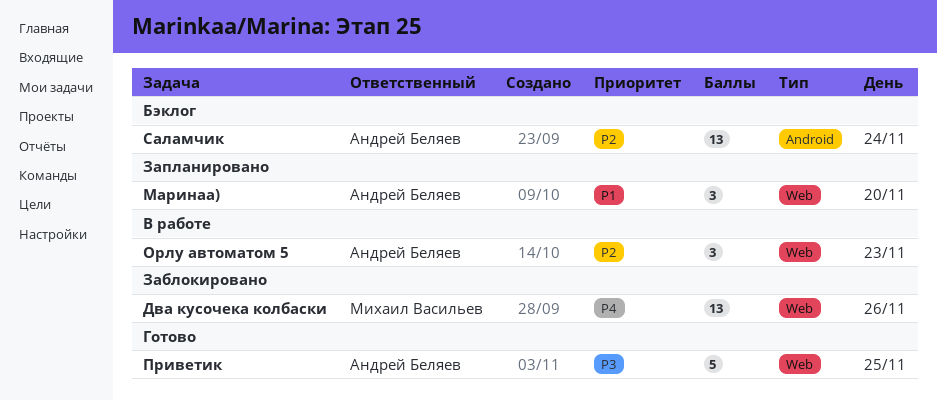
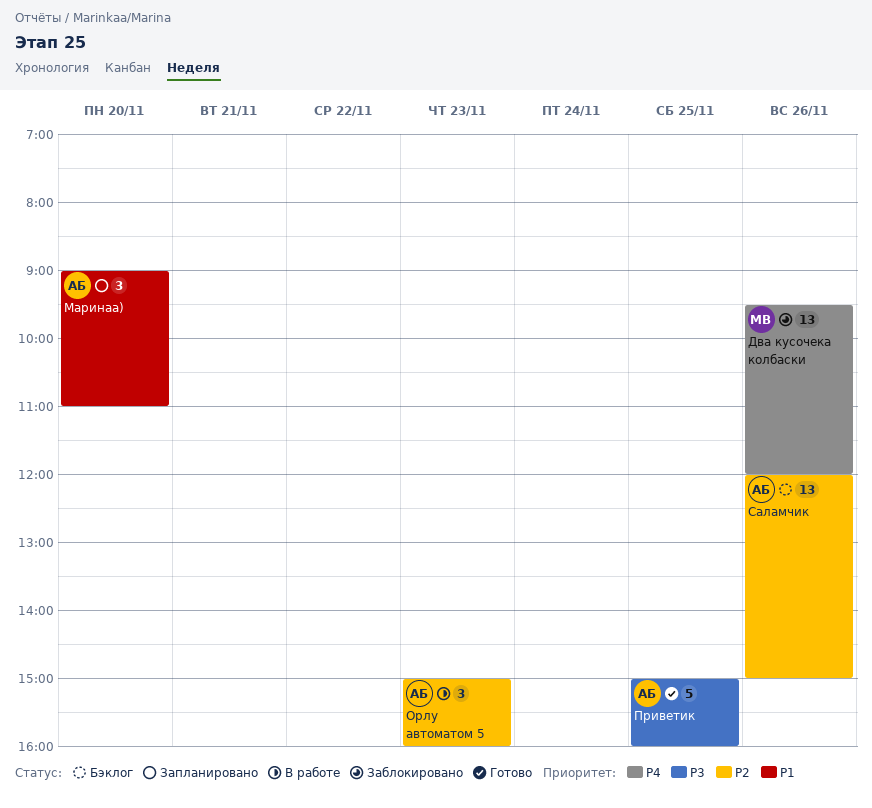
Саламчик, day: Nov 24 -> Nov 26

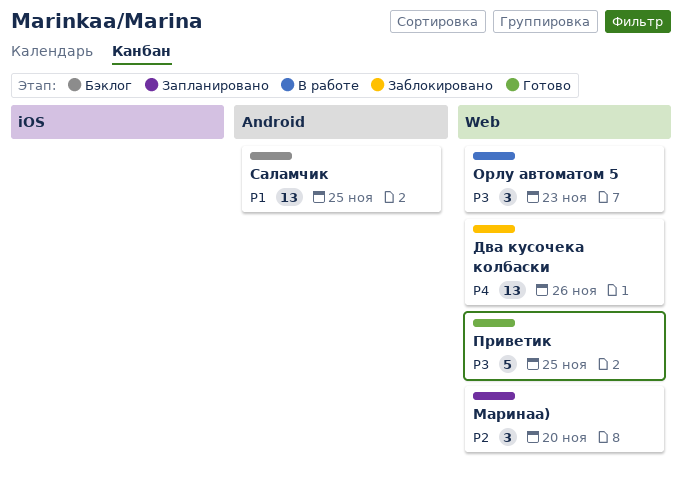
Маринаа), priority: P1 -> P2
Орлу автоматом 5, priority: P2 -> P3
Саламчик, priority: P2 -> P1
Саламчик, day: Nov 26 -> Nov 25

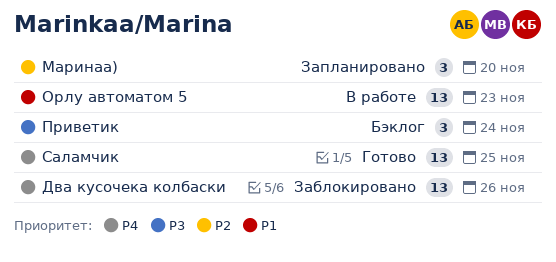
Орлу автоматом 5, priority: P3 -> P1
Орлу автоматом 5, estimate: 3 -> 13
Приветик, status: Готово -> Бэклог
Приветик, estimate: 5 -> 3
Приветик, day: Nov 25 -> Nov 24
Саламчик, status: Бэклог -> Готово
Саламчик, priority: P1 -> P4

